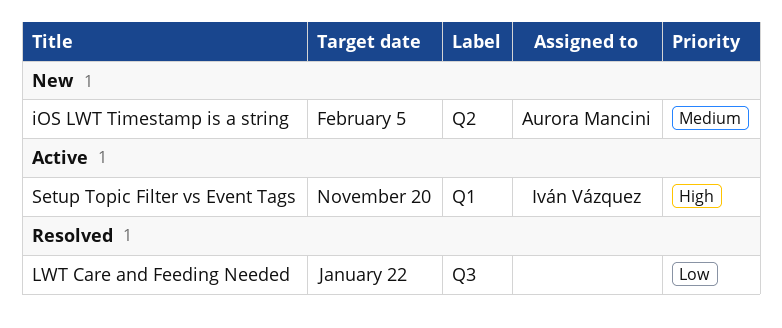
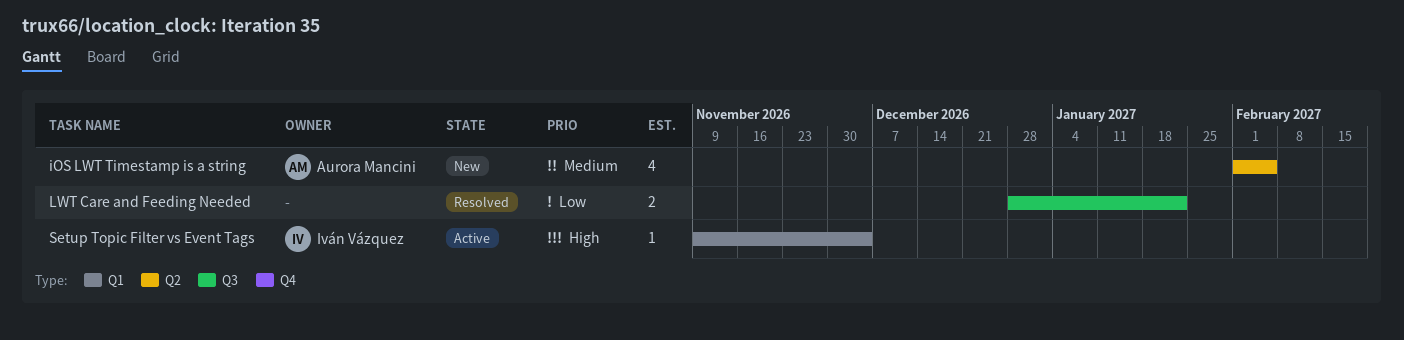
Setup Topic Filter vs Event Tags, due: Nov 20 -> Dec 4

